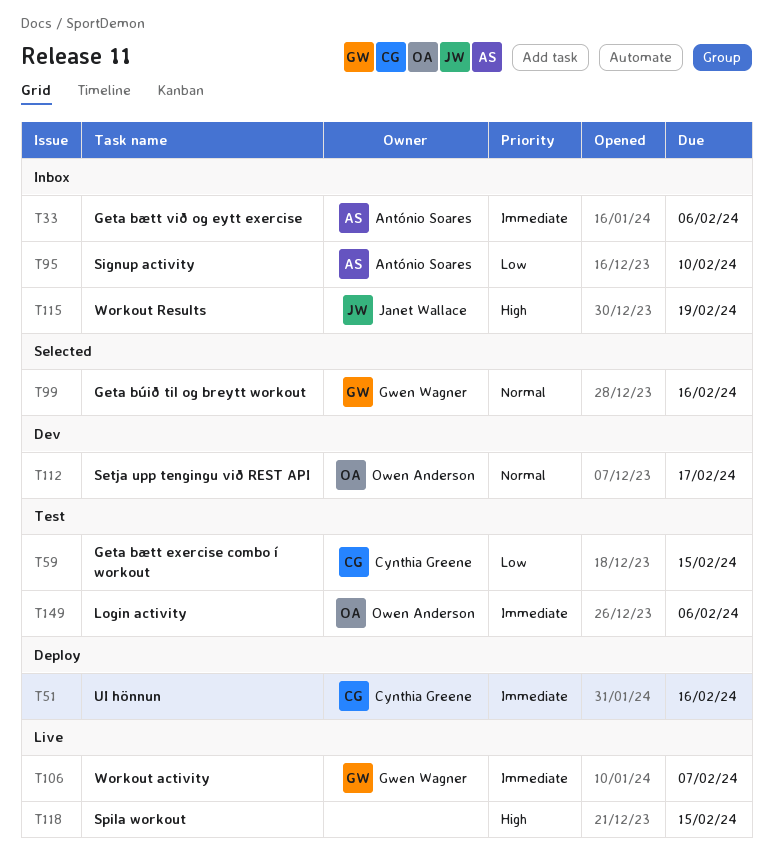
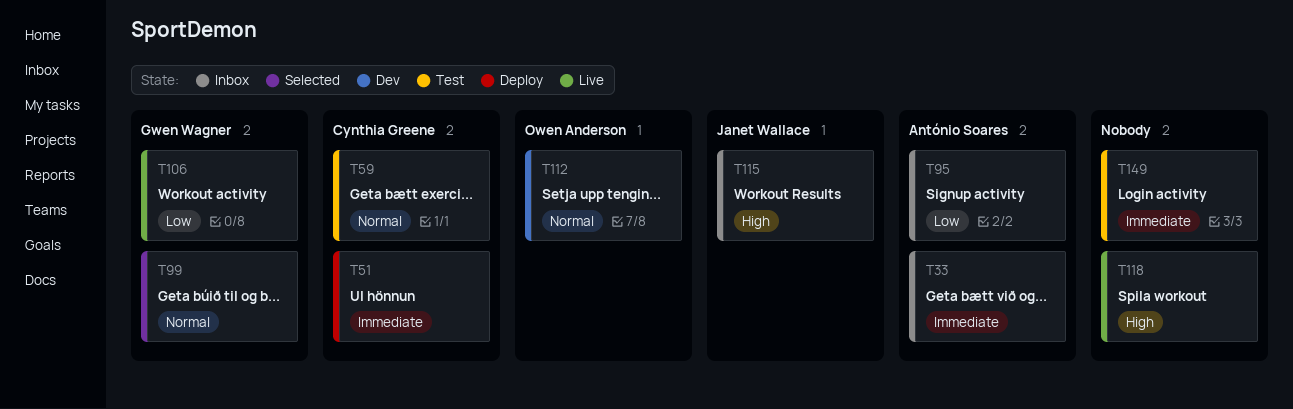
T59, priority: Low -> Normal
T106, priority: Immediate -> Low
T149, owner: Owen Anderson -> none

